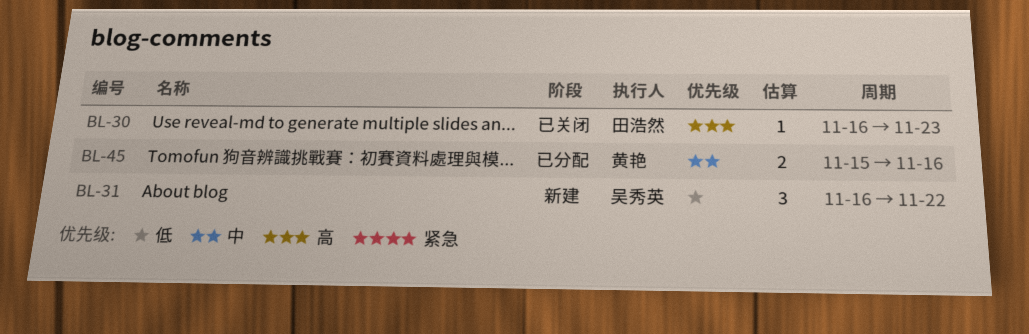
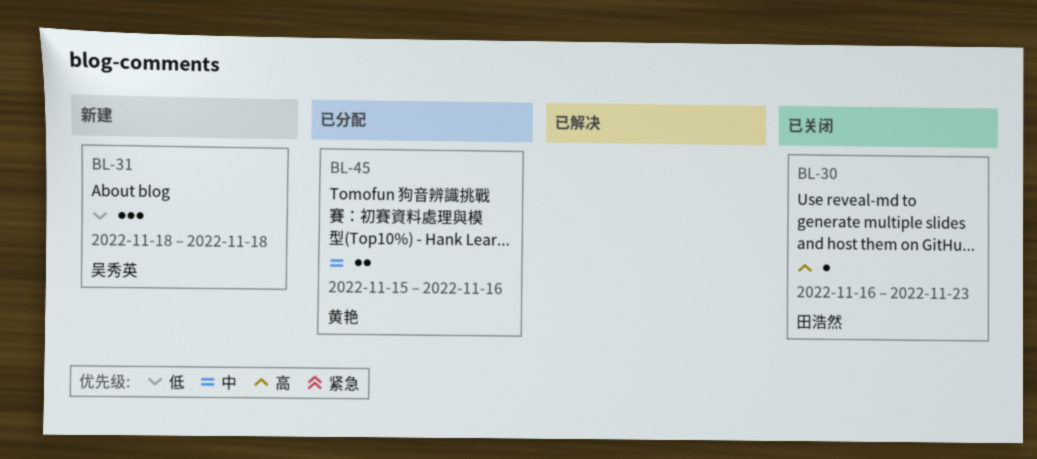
BL-31, start: Nov 16 -> Nov 18
BL-31, due: Nov 22 -> Nov 18

